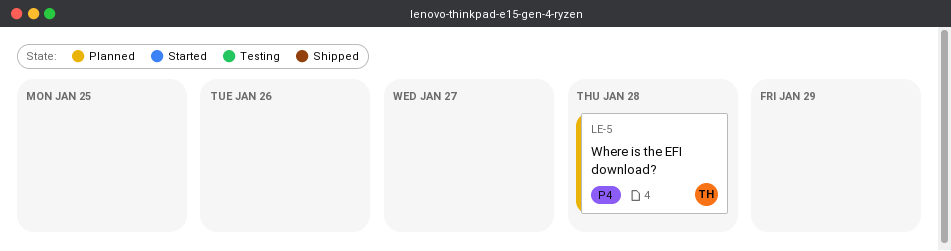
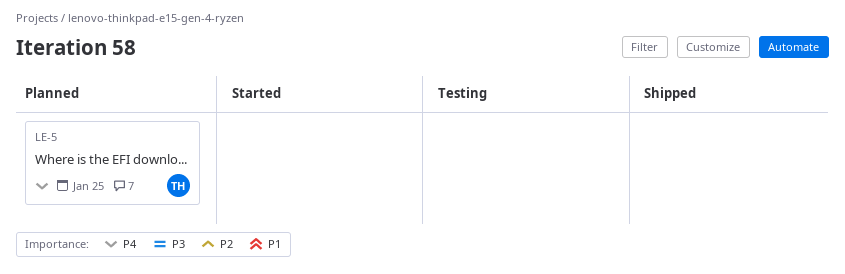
LE-5, due: Jan 28 -> Jan 25

